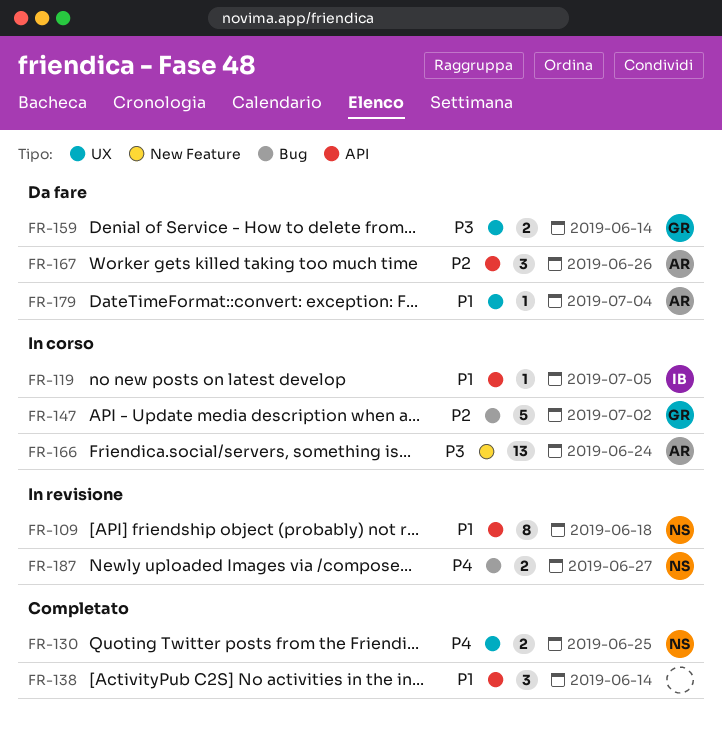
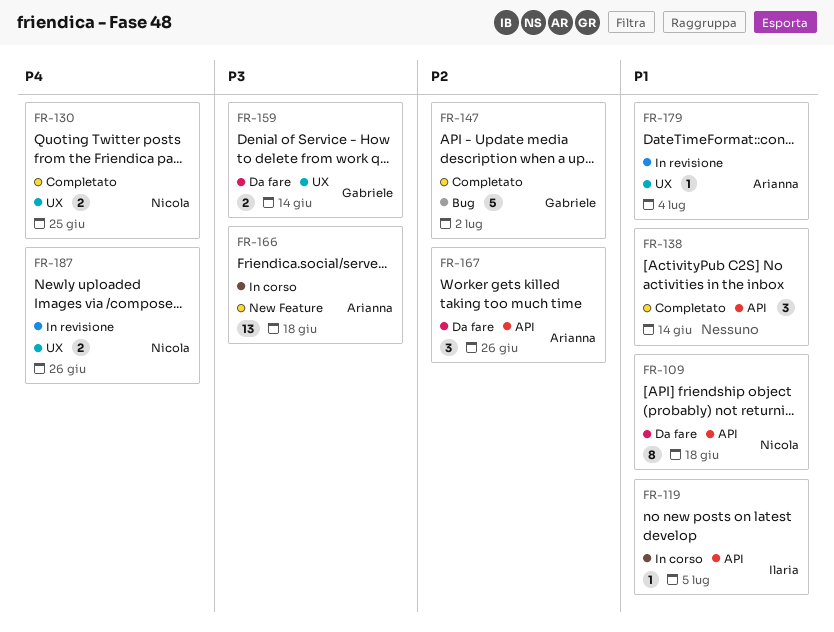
FR-109, status: In revisione -> Da fare
FR-147, status: In corso -> Completato
FR-166, due: Jun 24 -> Jun 18
FR-179, status: Da fare -> In revisione
FR-187, label: Bug -> UX
FR-187, due: Jun 27 -> Jun 26

